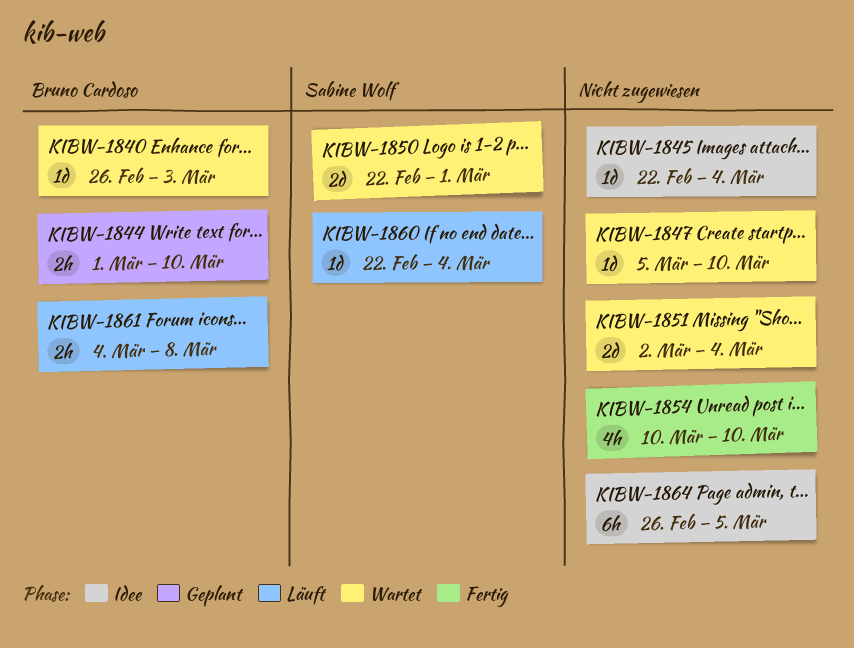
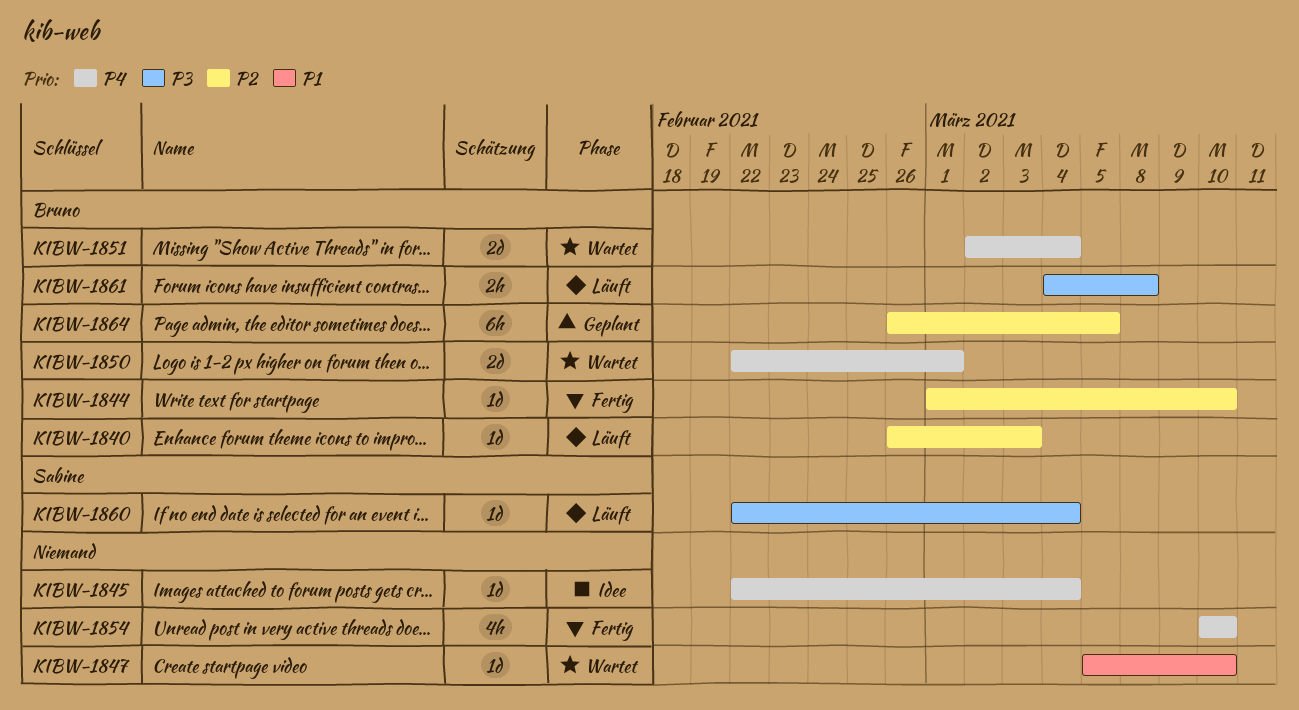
KIBW-1840, status: Wartet -> Läuft
KIBW-1844, status: Geplant -> Fertig
KIBW-1844, estimate: 2h -> 1d
KIBW-1850, owner: Sabine Wolf -> Bruno Cardoso
KIBW-1851, owner: none -> Bruno Cardoso
KIBW-1864, status: Idee -> Geplant
KIBW-1864, owner: none -> Bruno Cardoso

